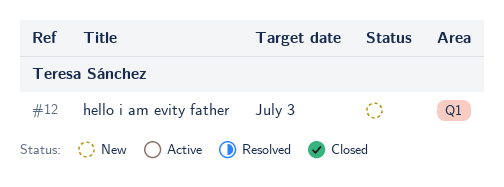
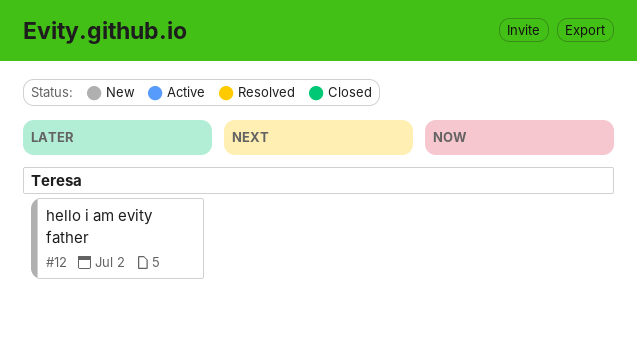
#12, due: Jul 3 -> Jul 2

